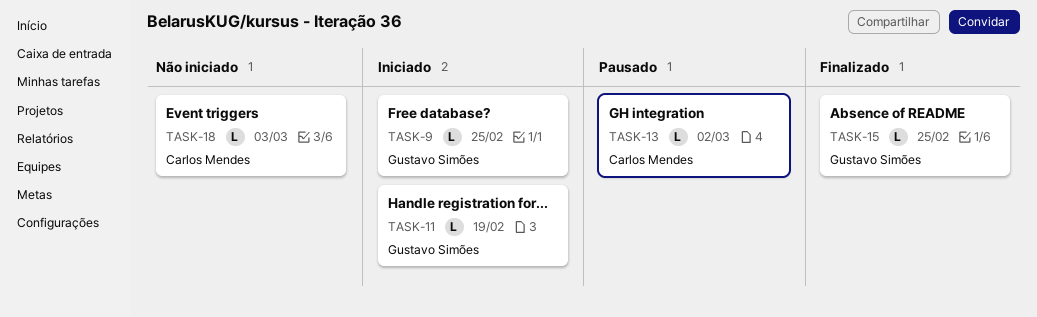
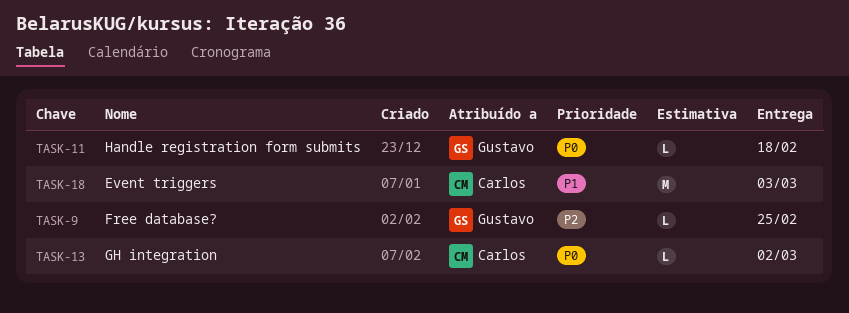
TASK-11, due: Feb 19 -> Feb 18
TASK-15: present -> none
TASK-18, estimate: L -> M

